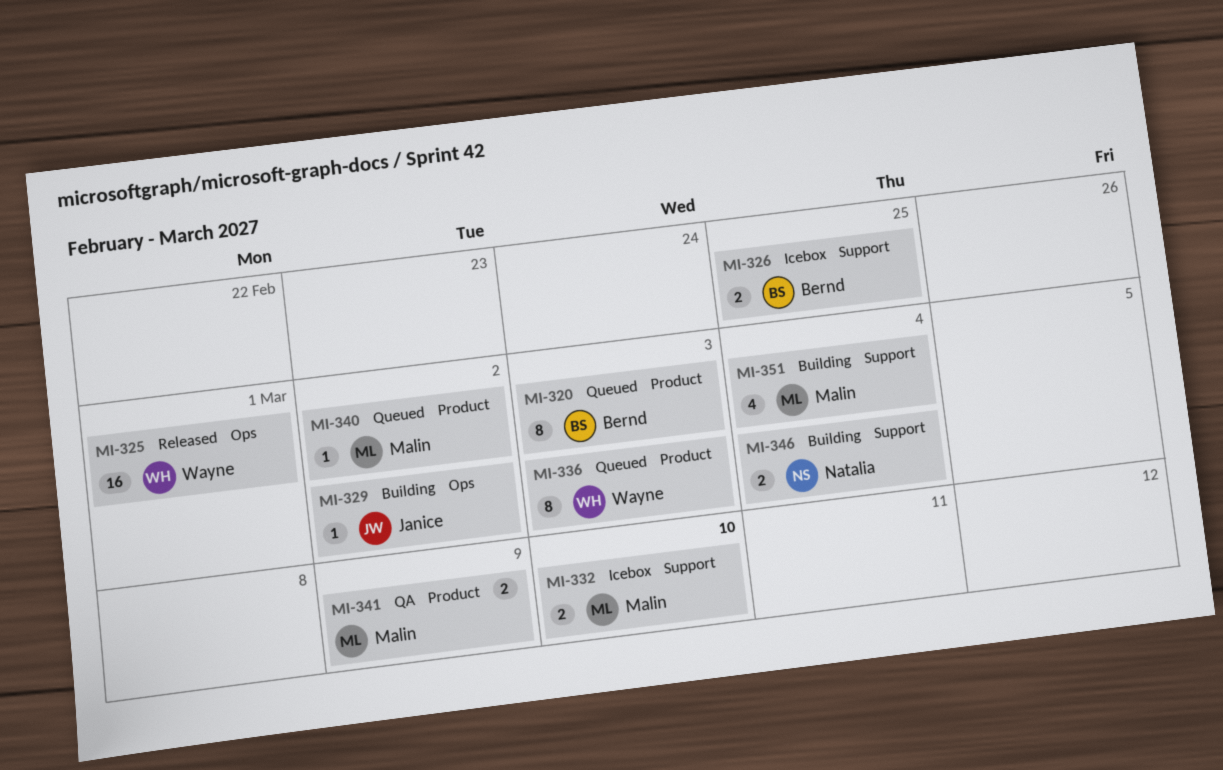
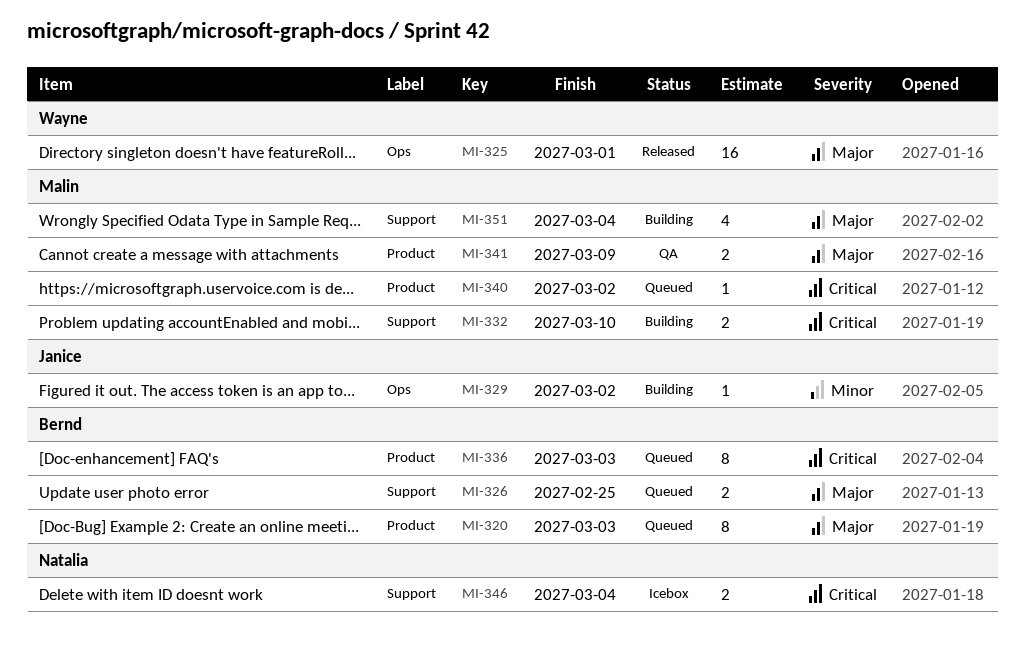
MI-326, status: Icebox -> Queued
MI-332, status: Icebox -> Building
MI-336, owner: Wayne -> Bernd
MI-346, status: Building -> Icebox

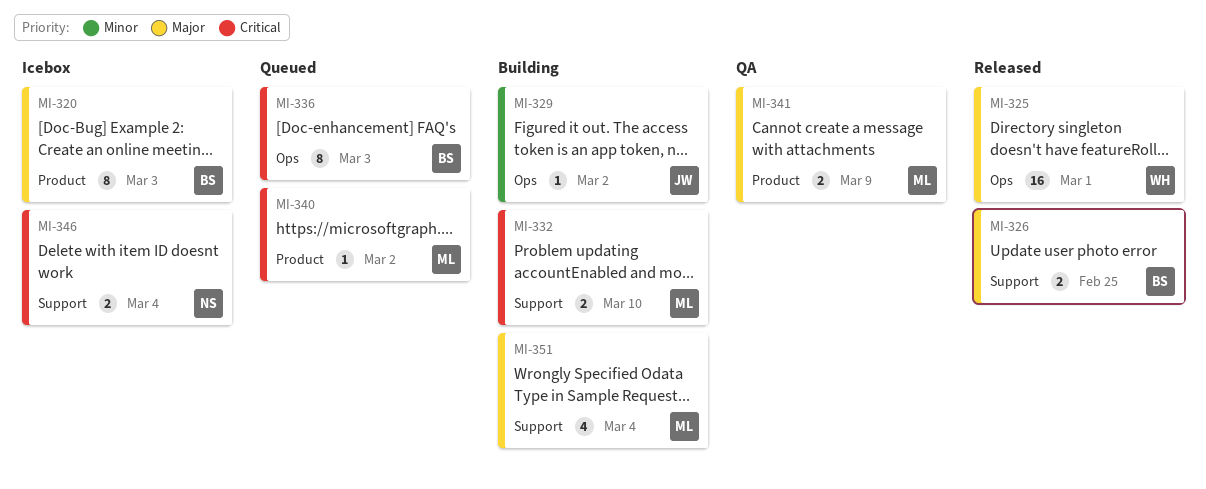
MI-320, status: Queued -> Icebox
MI-326, status: Queued -> Released
MI-336, label: Product -> Ops

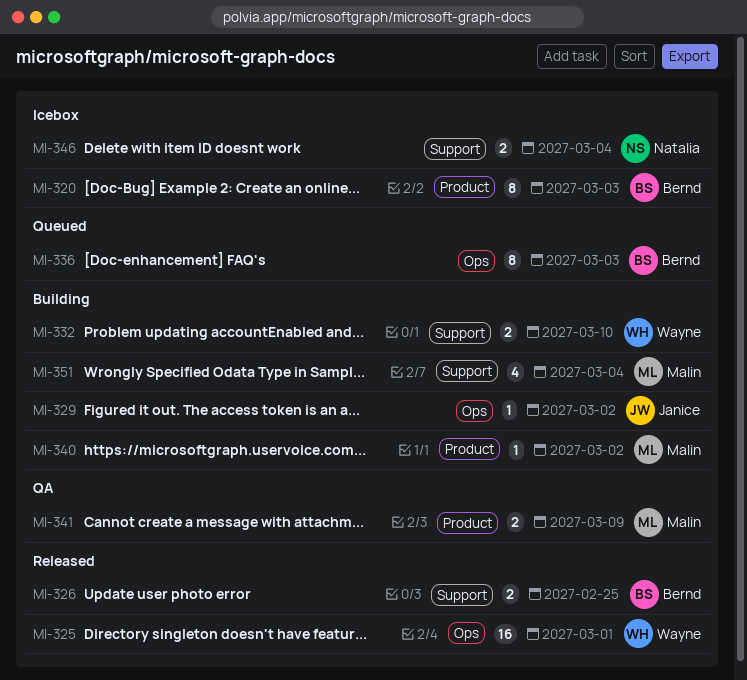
MI-332, owner: Malin -> Wayne
MI-340, status: Queued -> Building

